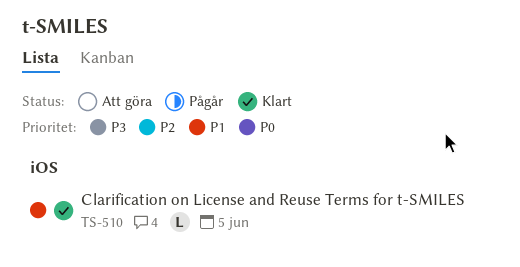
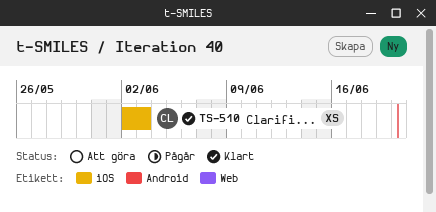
TS-510, estimate: L -> XS
TS-510, due: Jun 5 -> Jun 3

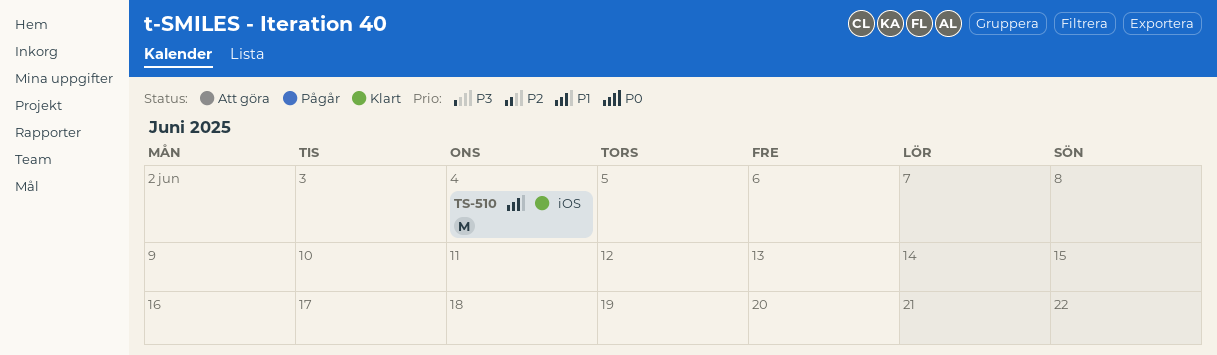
TS-510, estimate: XS -> M
TS-510, due: Jun 3 -> Jun 4

